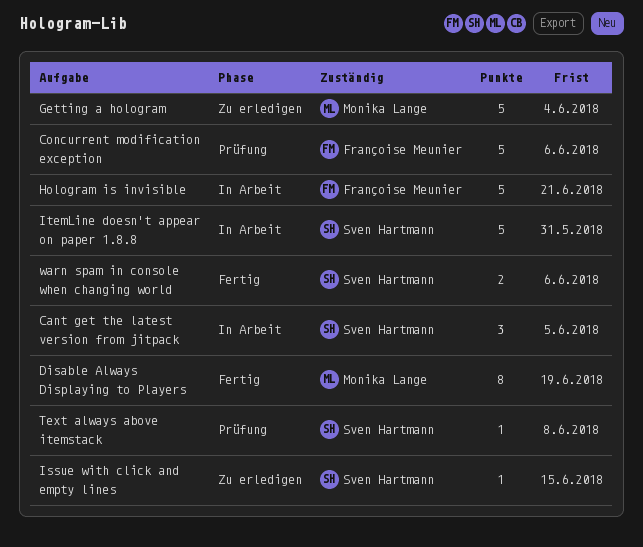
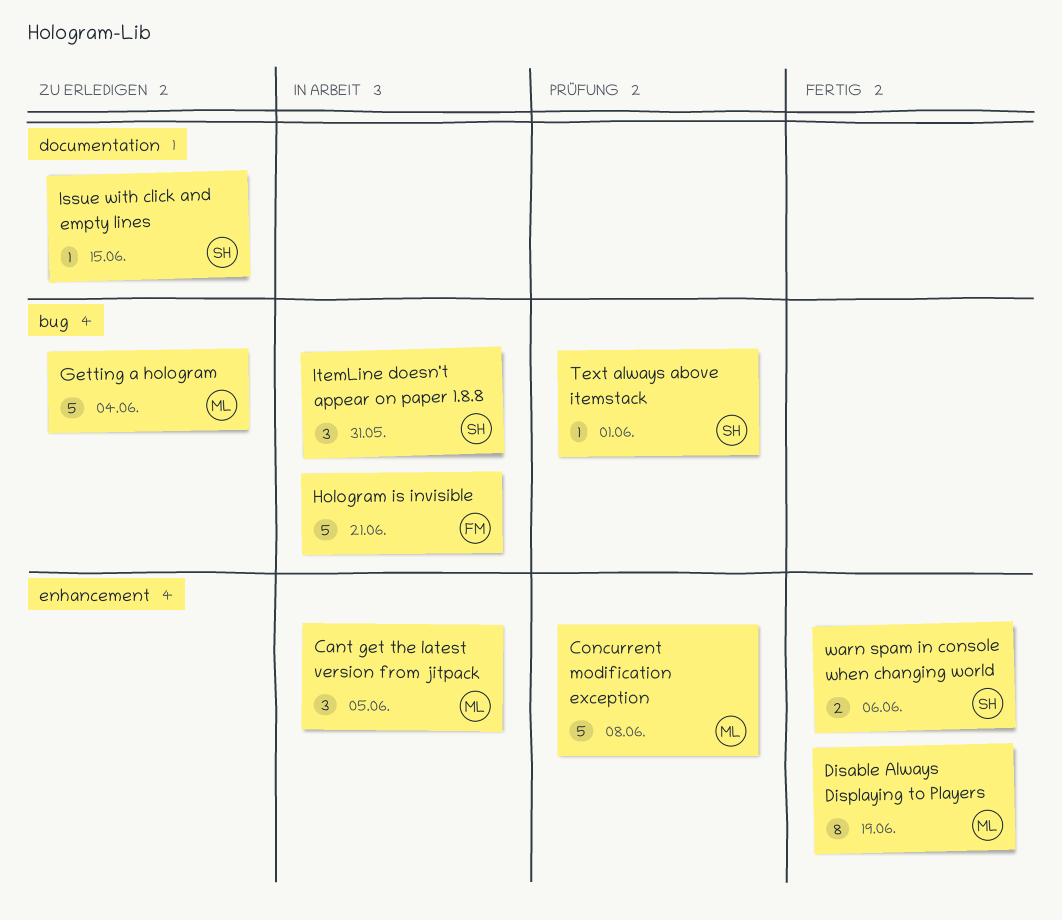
Cant get the latest version from jitpack, owner: Sven Hartmann -> Monika Lange
Concurrent modification exception, owner: Françoise Meunier -> Monika Lange
Concurrent modification exception, due: Jun 6 -> Jun 8
ItemLine doesn't appear on paper 1.8.8, estimate: 5 -> 3
Text always above itemstack, due: Jun 8 -> Jun 1

